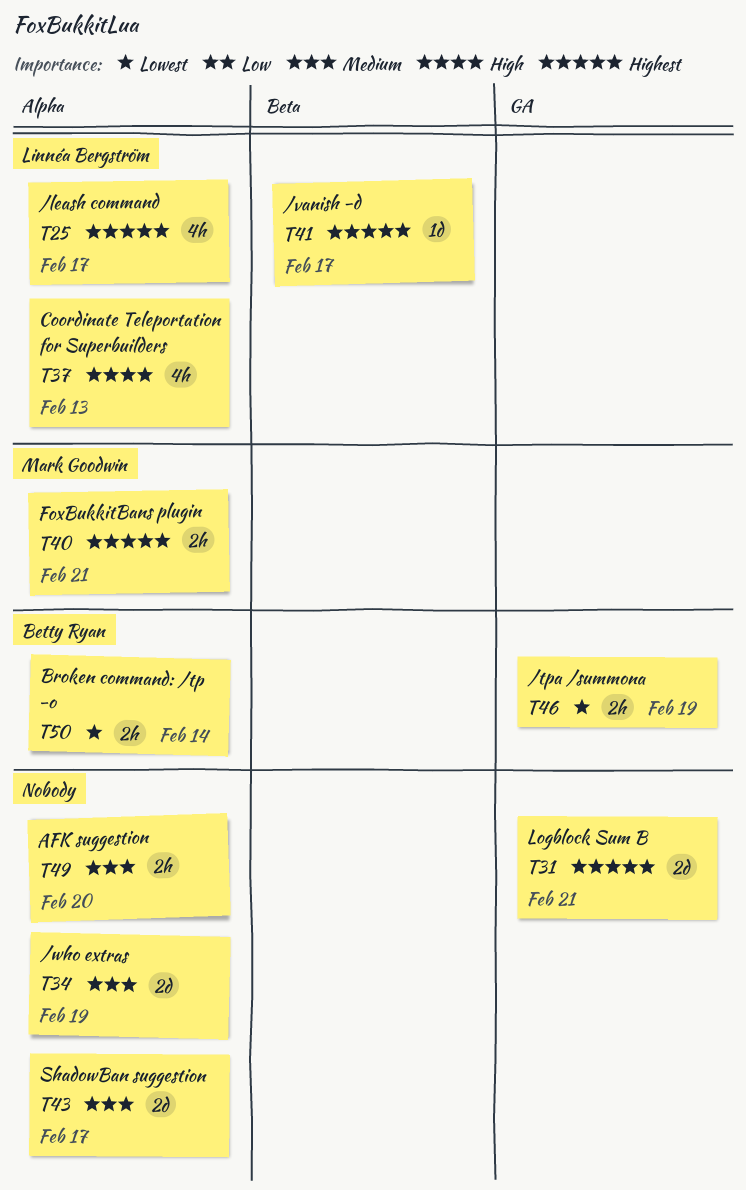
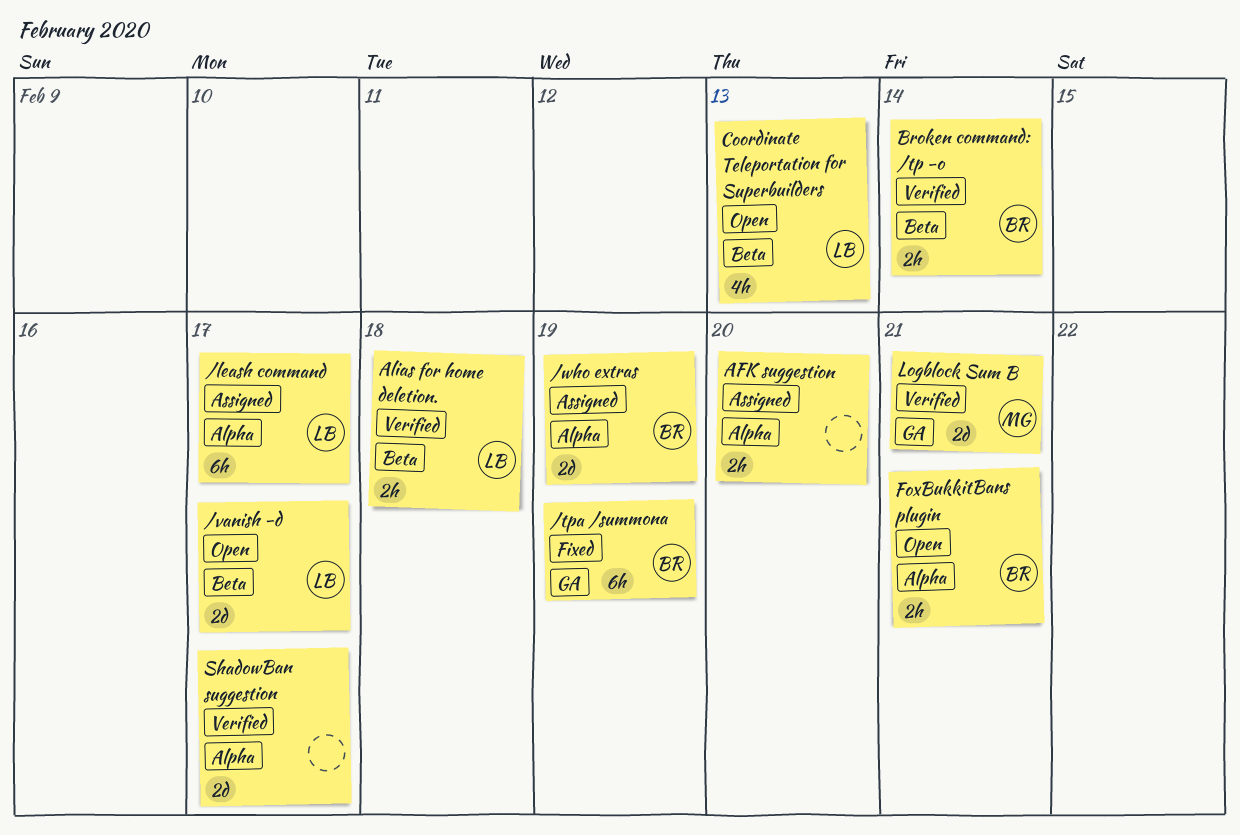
/leash command, estimate: 4h -> 6h
/tpa /summona, estimate: 2h -> 6h
/vanish -d, estimate: 1d -> 2d
/who extras, owner: none -> Betty Ryan
Alias for home deletion.: none -> present
Broken command: /tp -o, label: Alpha -> Beta
Coordinate Teleportation for Superbuilders, label: Alpha -> Beta
FoxBukkitBans plugin, owner: Mark Goodwin -> Betty Ryan
Logblock Sum B, owner: none -> Mark Goodwin

